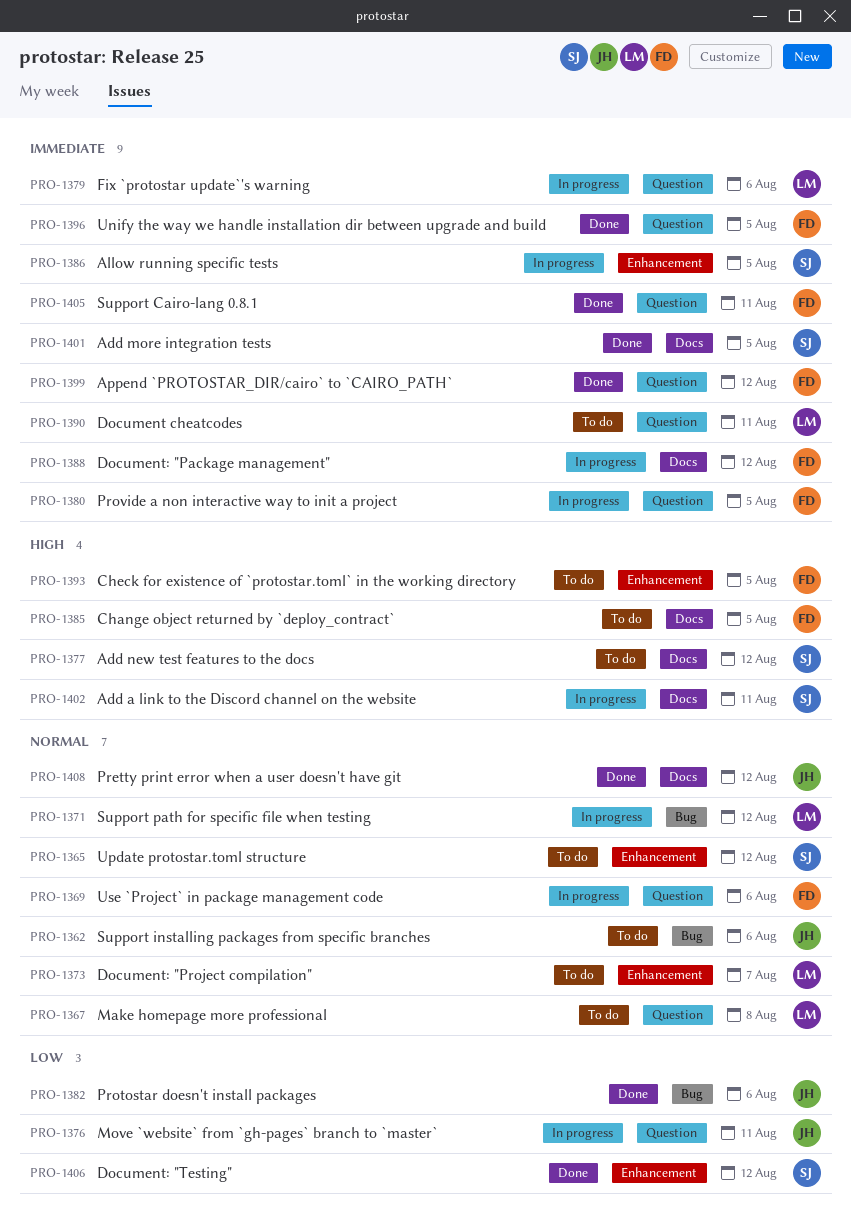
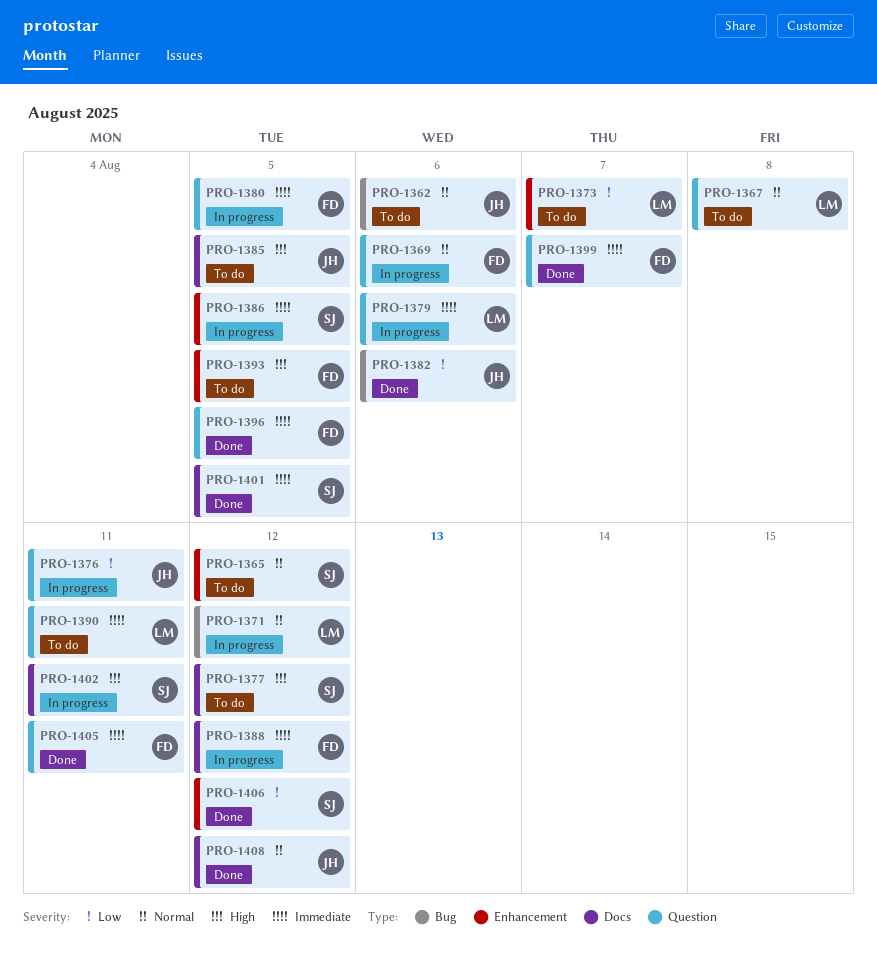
PRO-1373, priority: Normal -> Low
PRO-1385, owner: FD -> JH
PRO-1399, due: Aug 12 -> Aug 7

